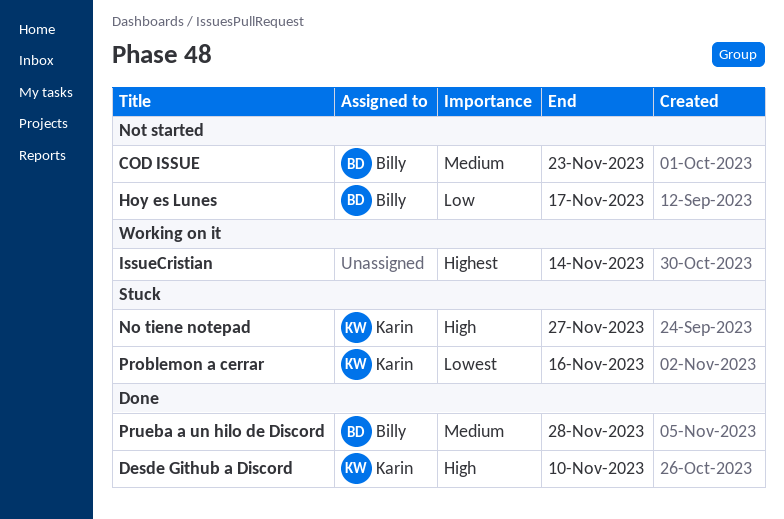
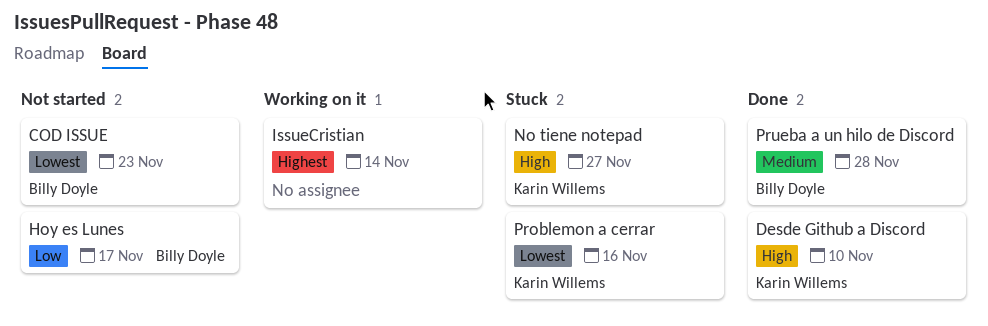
COD ISSUE, priority: Medium -> Lowest

